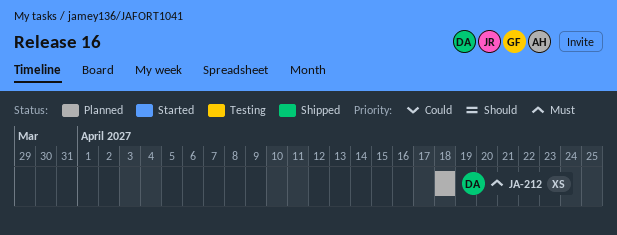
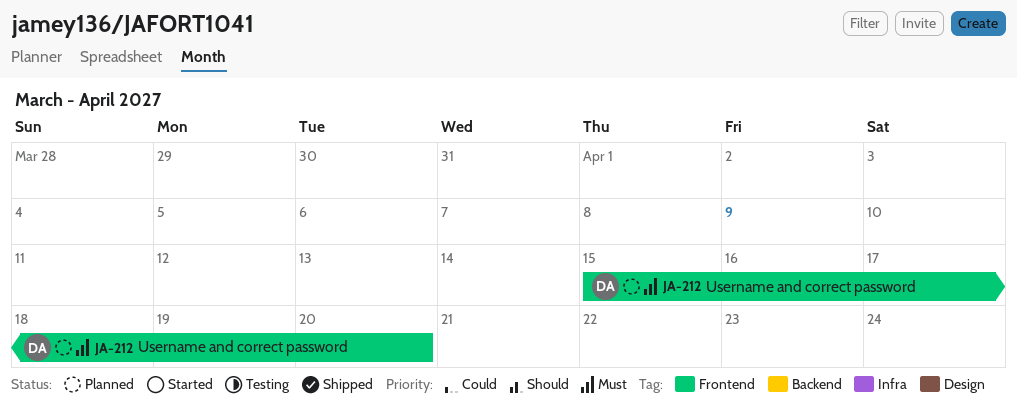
JA-212, start: Apr 18 -> Apr 15
JA-212, due: Apr 18 -> Apr 20

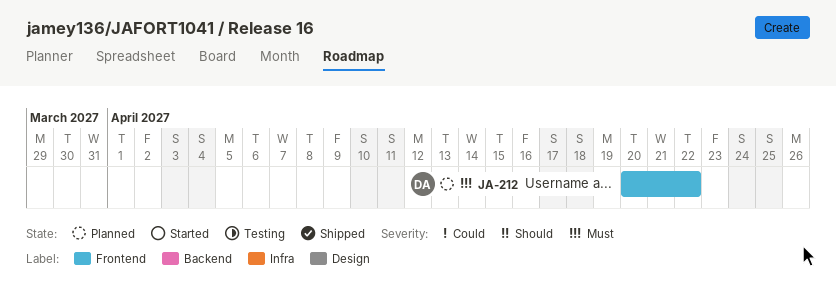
JA-212, start: Apr 15 -> Apr 20
JA-212, due: Apr 20 -> Apr 22

